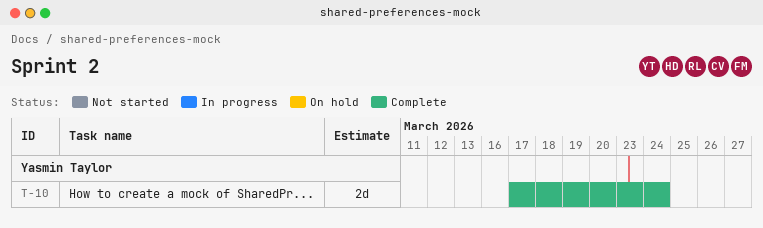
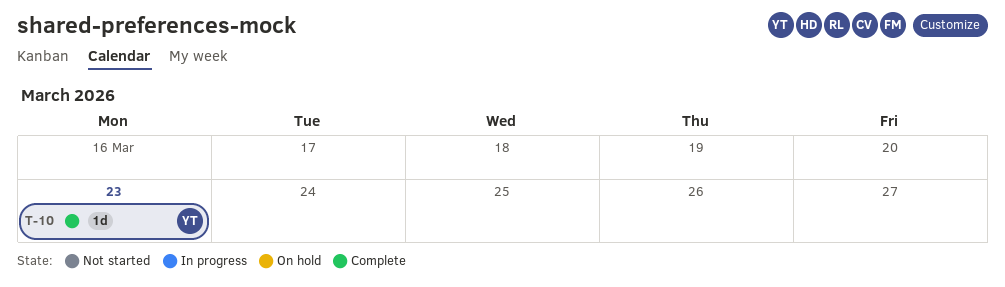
T-10, estimate: 2d -> 1d
T-10, due: Mar 24 -> Mar 23

